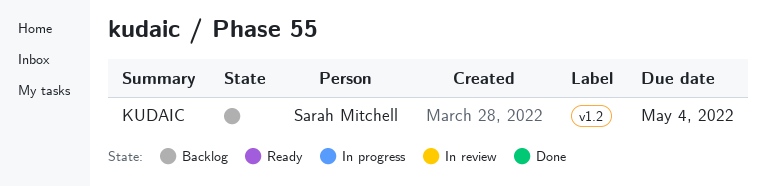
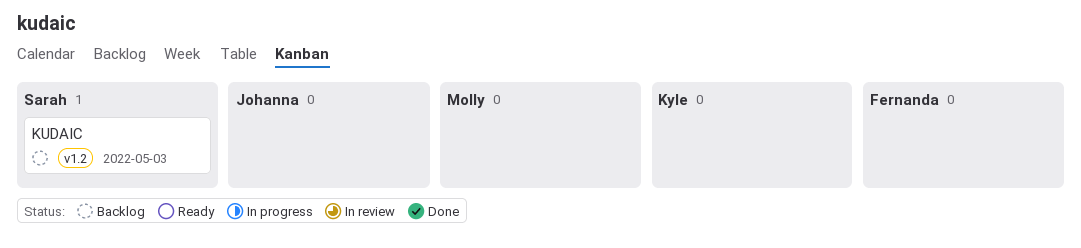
KUDAIC, due: May 4 -> May 3

